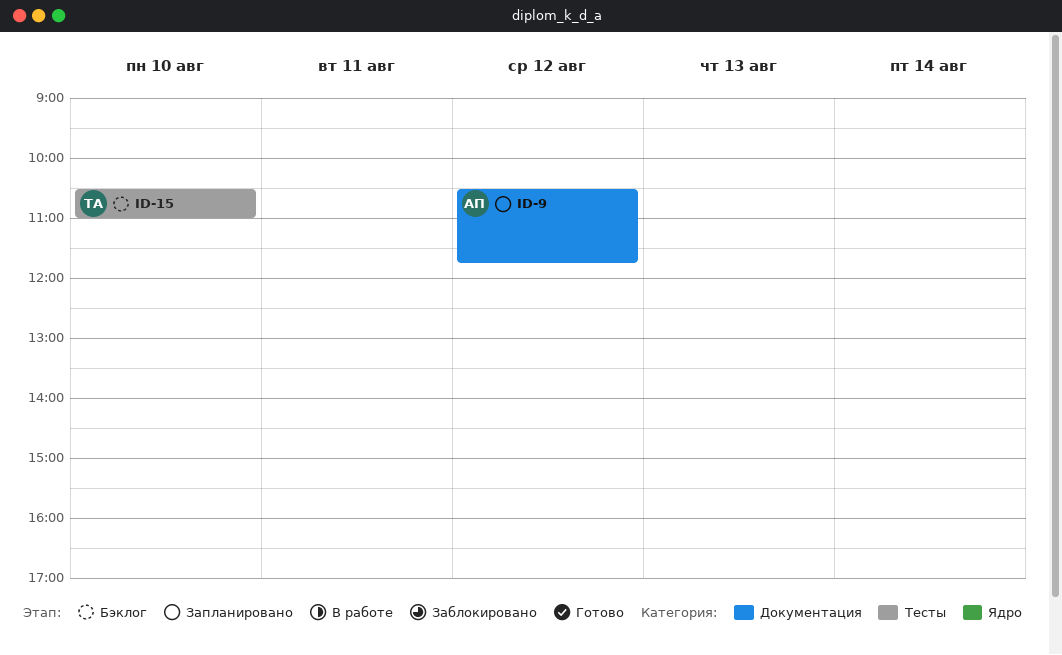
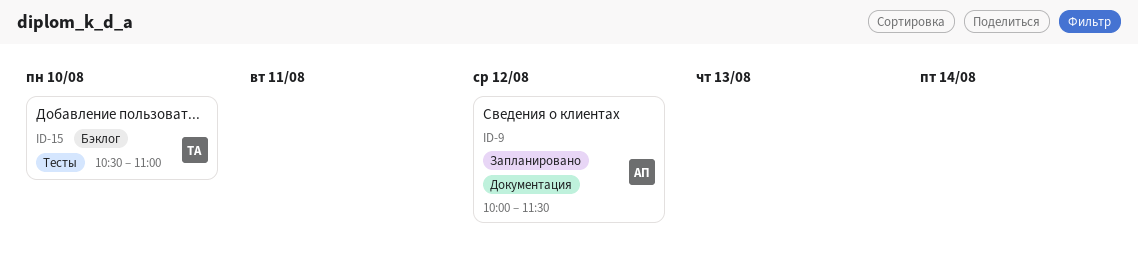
ID-9, begins: 10:30 -> 10:00
ID-9, ends: 11:45 -> 11:30

